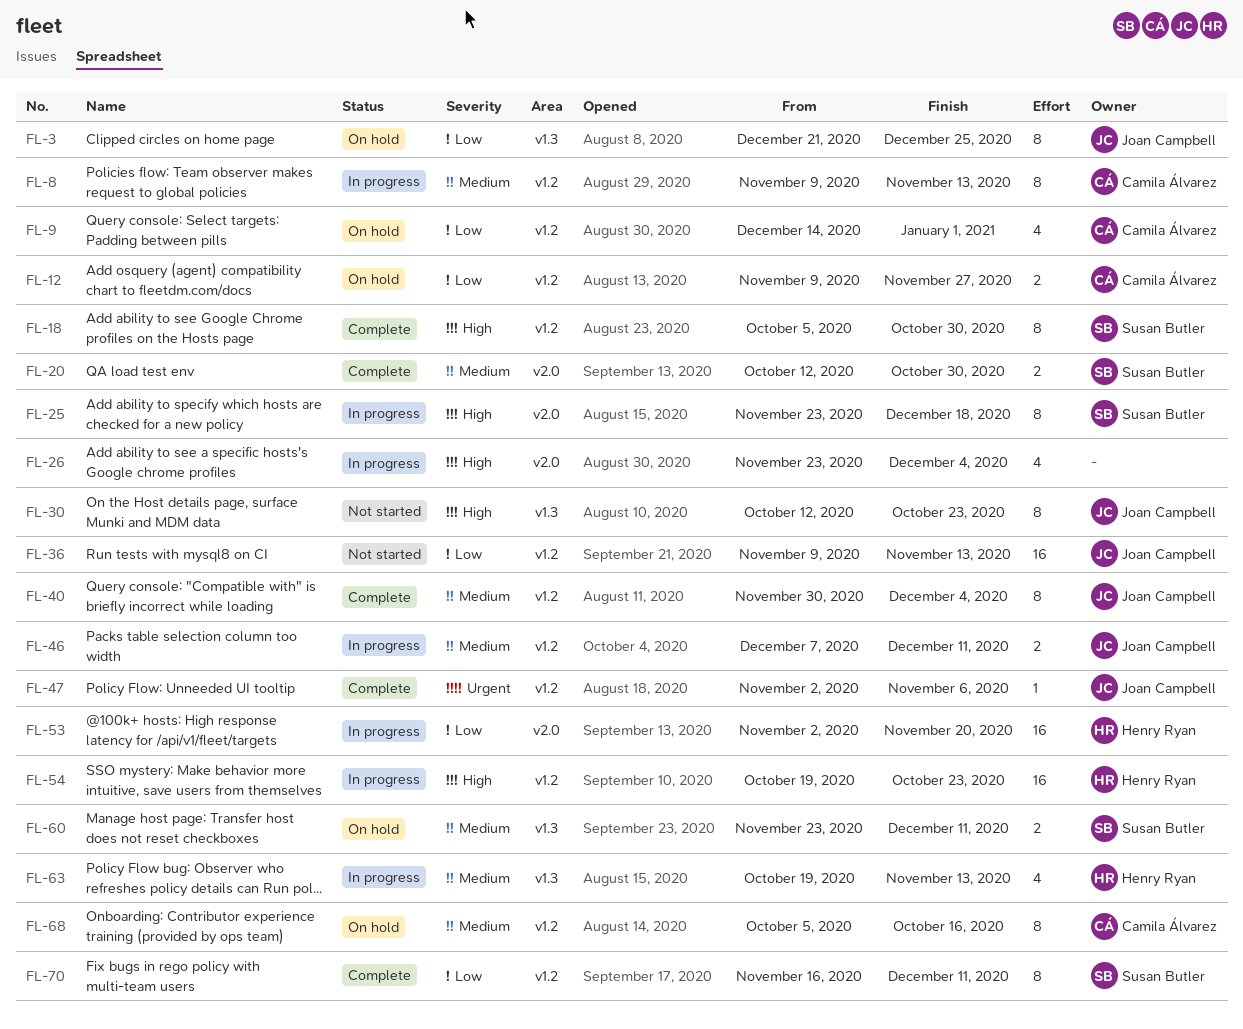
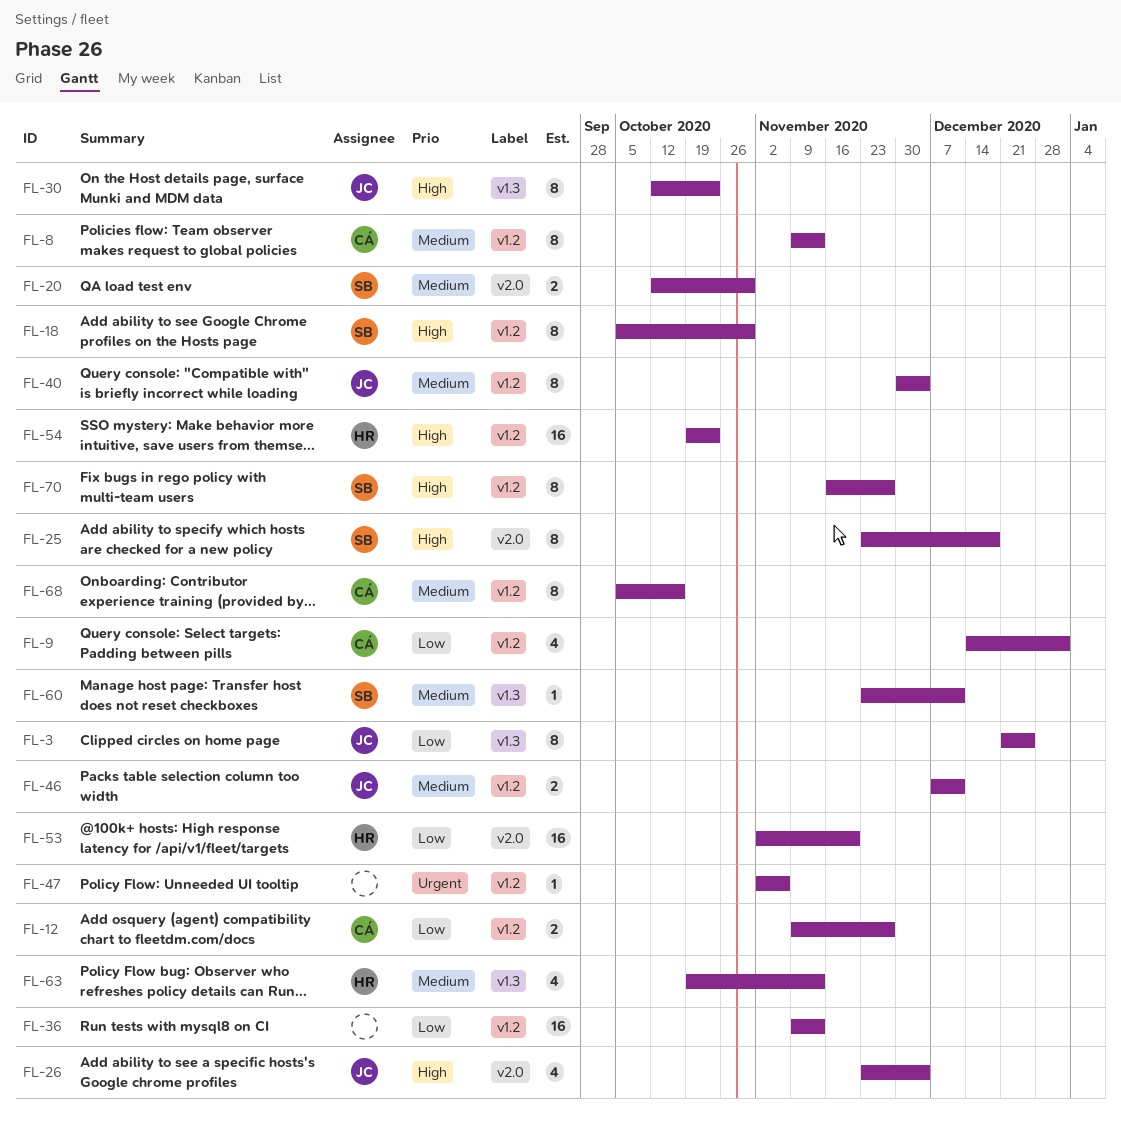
FL-26, owner: none -> Joan Campbell
FL-36, owner: Joan Campbell -> none
FL-47, owner: Joan Campbell -> none
FL-60, estimate: 2 -> 1
FL-70, priority: Low -> High
FL-70, due: Dec 11 -> Nov 27

